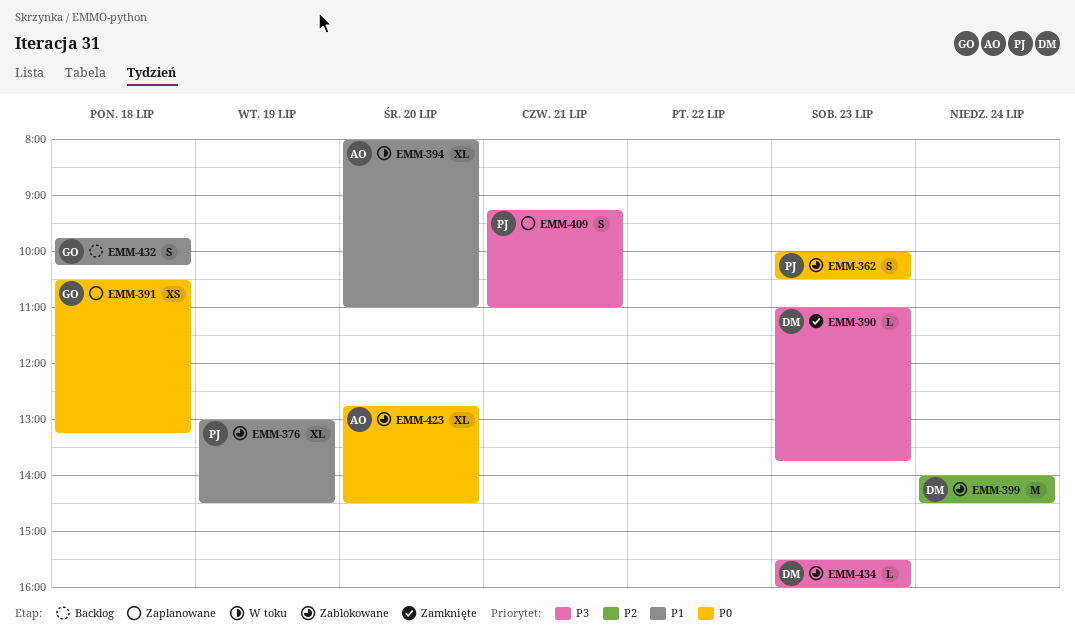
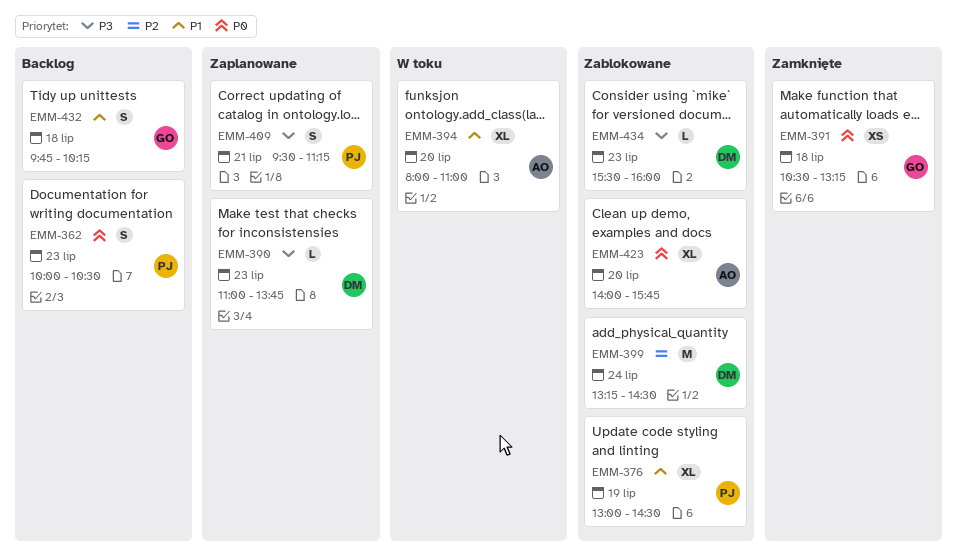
EMM-362, status: Zablokowane -> Backlog
EMM-390, status: Zamknięte -> Zaplanowane
EMM-391, status: Zaplanowane -> Zamknięte
EMM-399, begins: 14:00 -> 13:15
EMM-409, begins: 09:15 -> 09:30
EMM-409, ends: 11:00 -> 11:15
EMM-423, begins: 12:45 -> 14:00
EMM-423, ends: 14:30 -> 15:45

